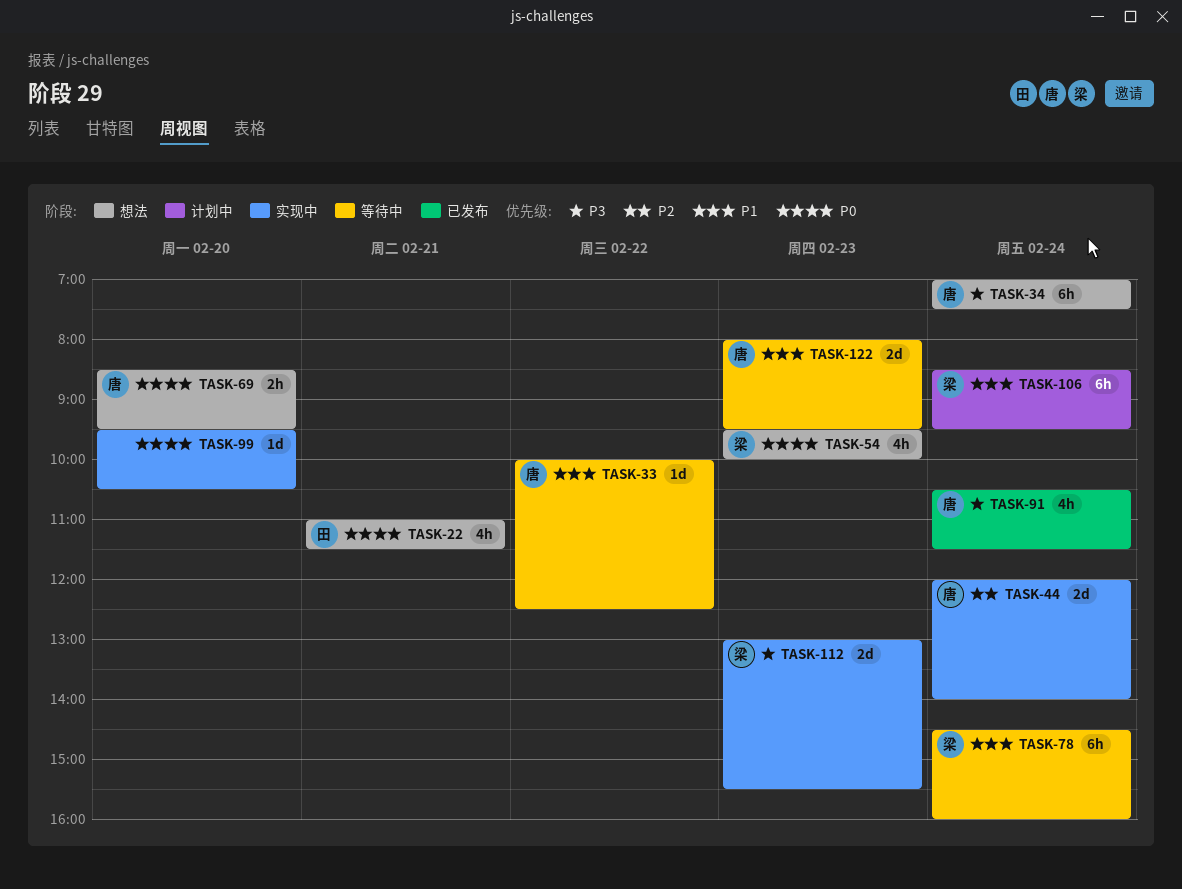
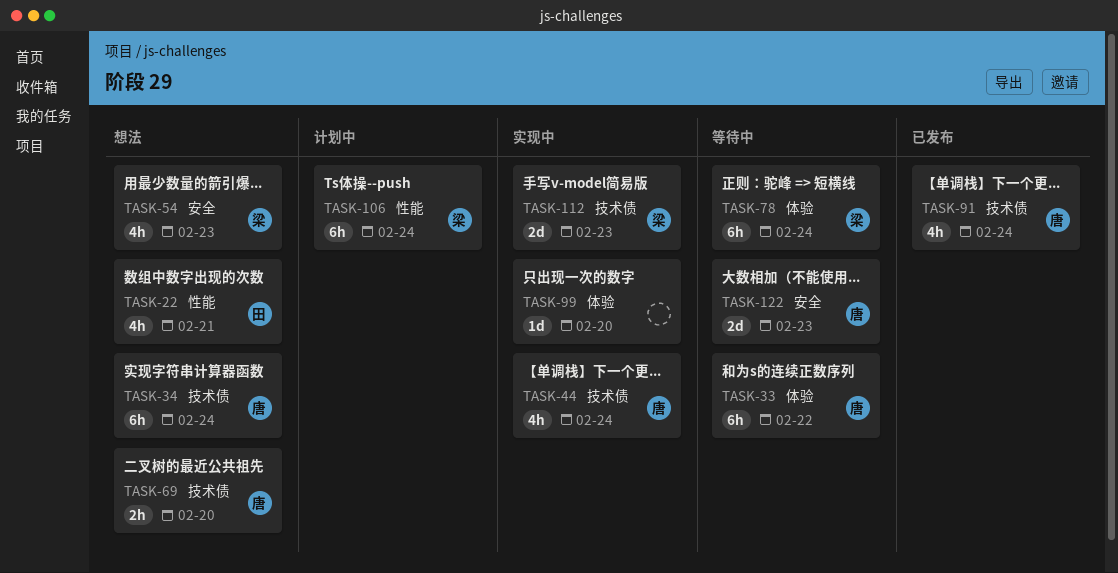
TASK-33, estimate: 1d -> 6h
TASK-44, estimate: 2d -> 4h

